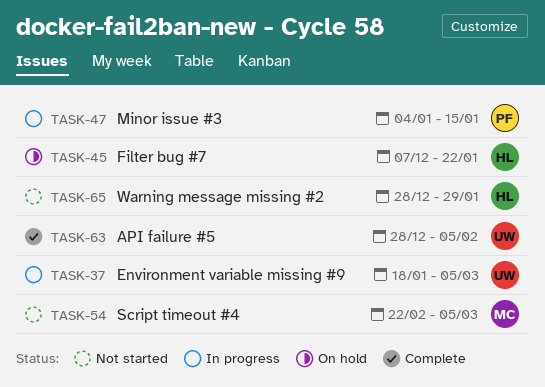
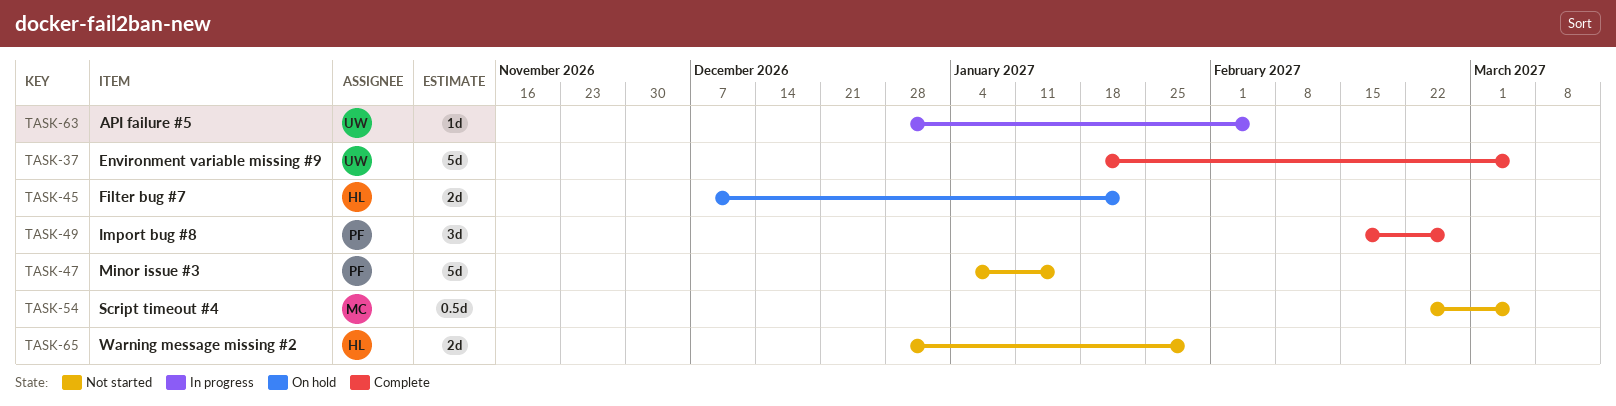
TASK-37, status: In progress -> Complete
TASK-47, status: In progress -> Not started
TASK-49: none -> present
TASK-63, status: Complete -> In progress

